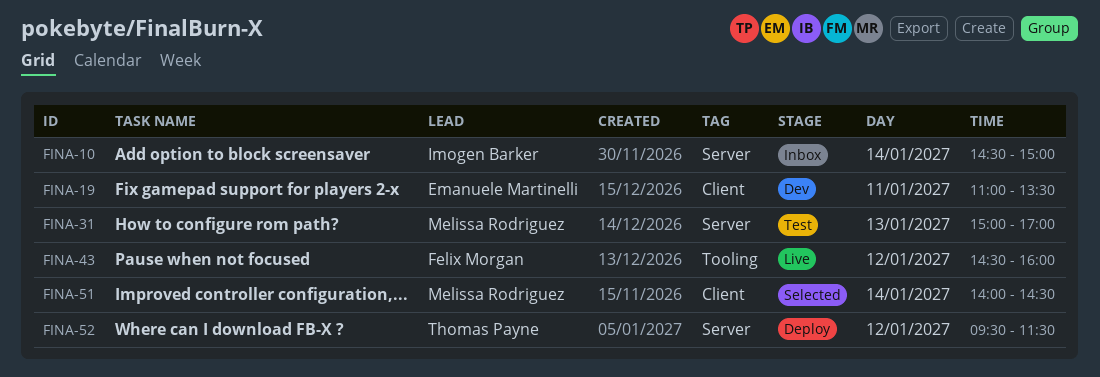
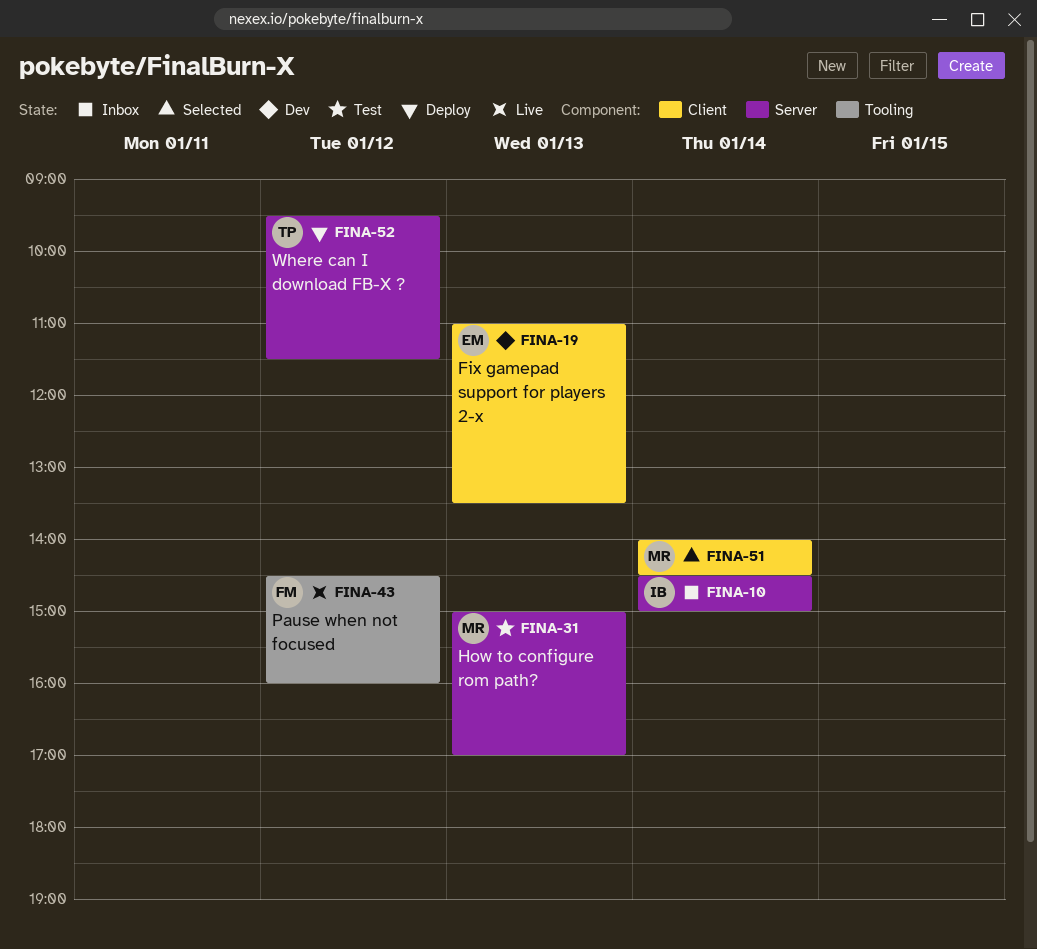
FINA-19, day: Jan 11 -> Jan 13

